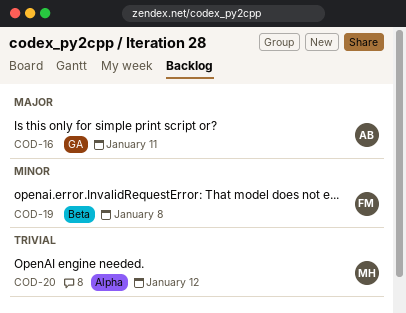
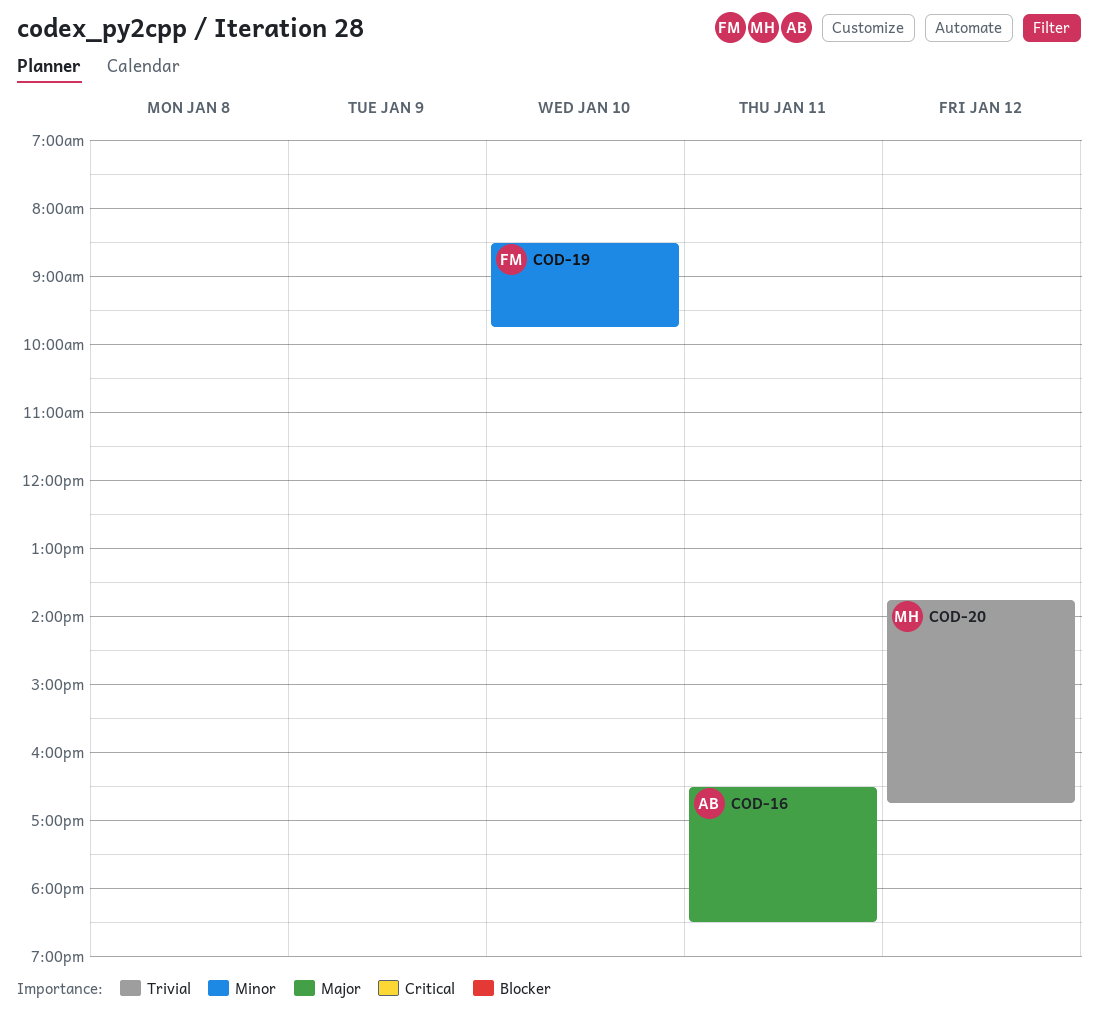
COD-19, day: Jan 8 -> Jan 10

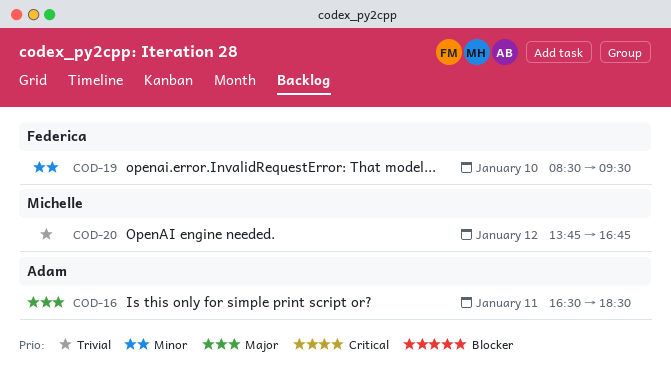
COD-19, ends: 09:45 -> 09:30

